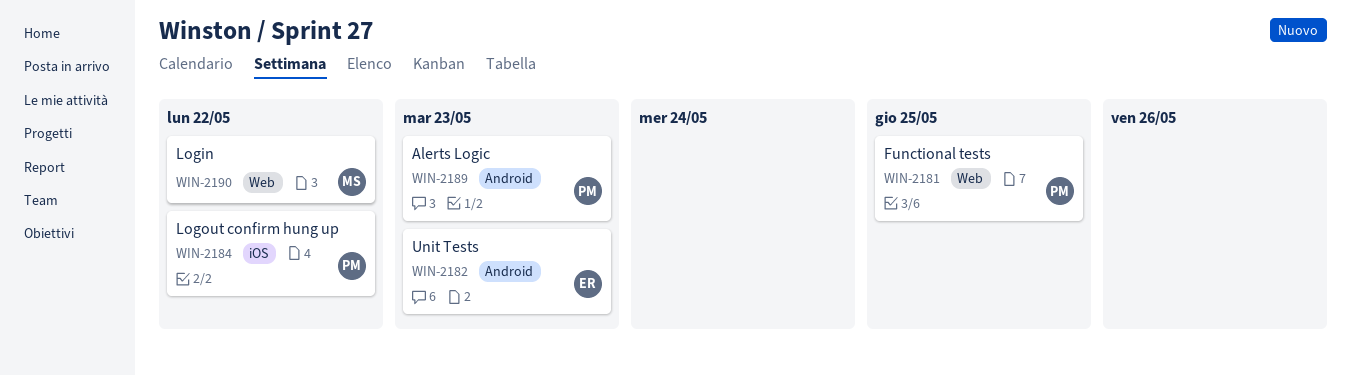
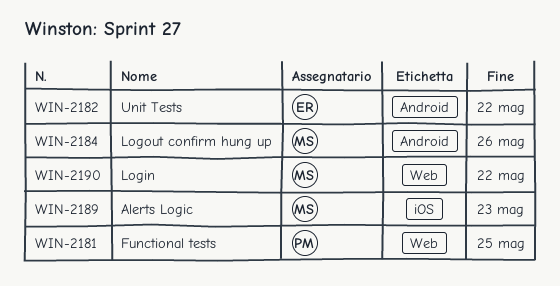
WIN-2182, due: May 23 -> May 22
WIN-2184, owner: PM -> MS
WIN-2184, label: iOS -> Android
WIN-2184, due: May 22 -> May 26
WIN-2189, owner: PM -> MS
WIN-2189, label: Android -> iOS

